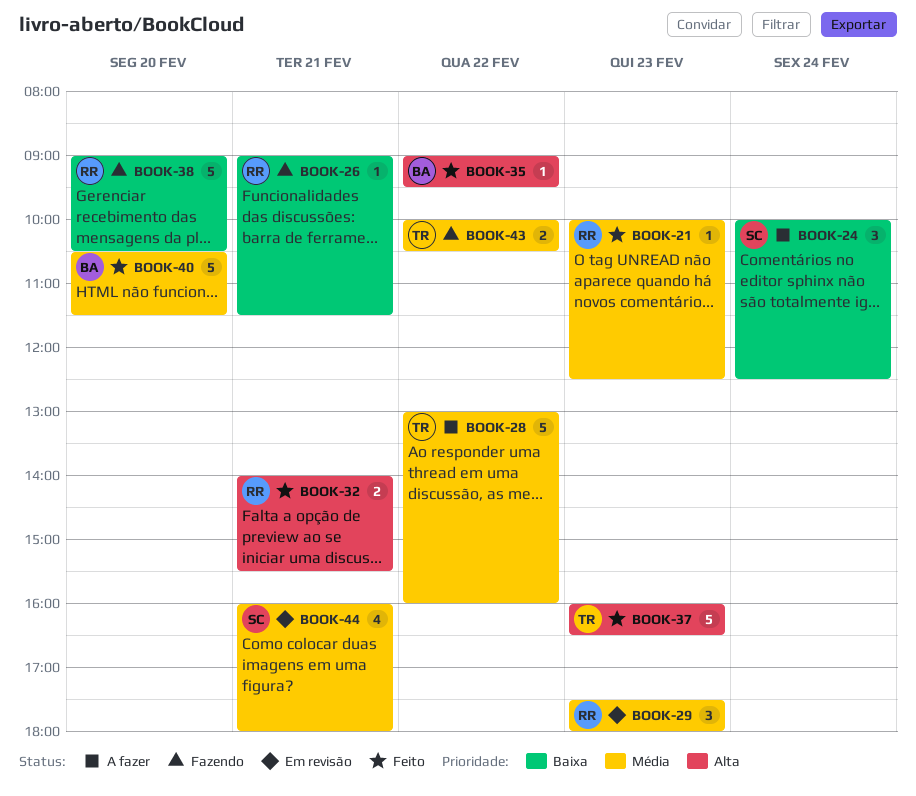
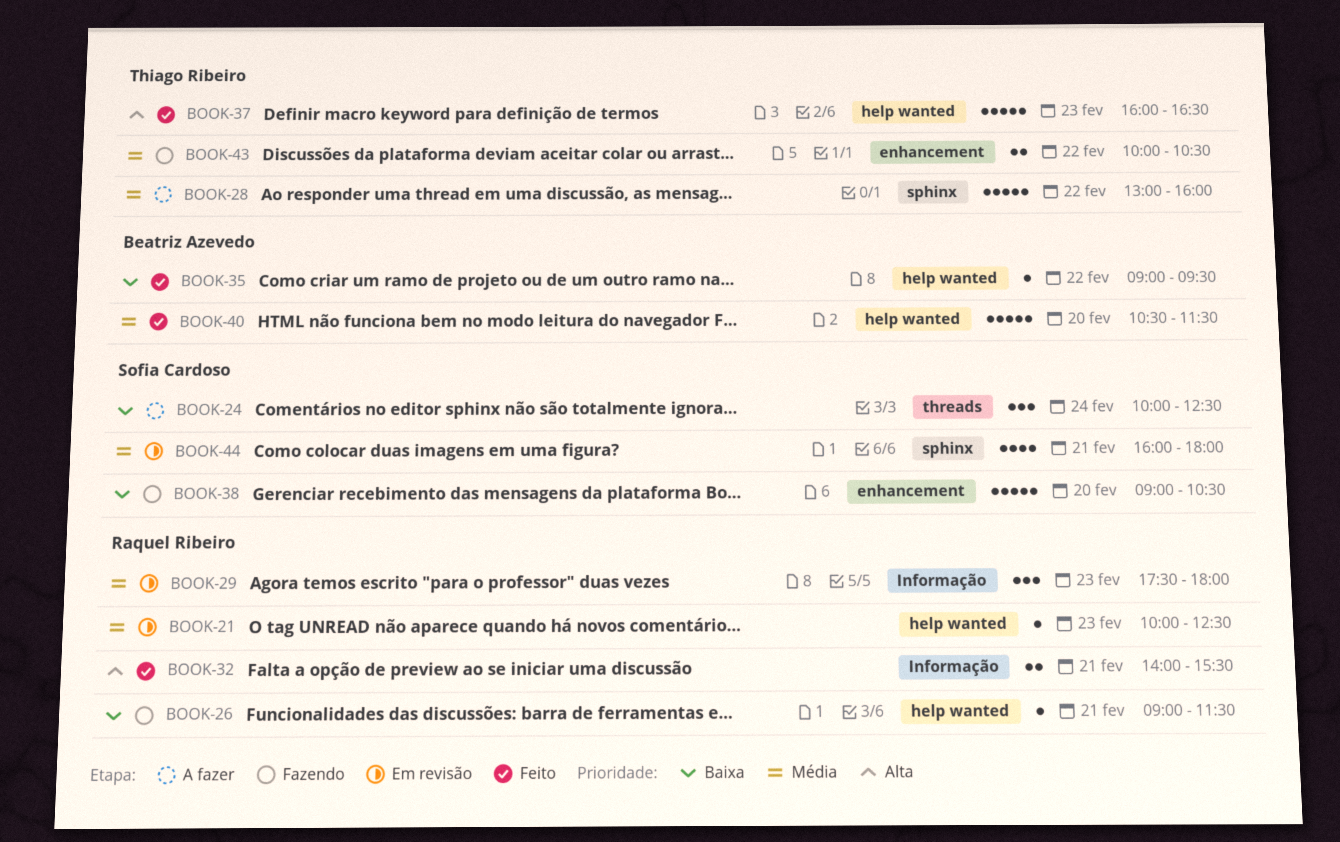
BOOK-21, status: Feito -> Em revisão
BOOK-35, priority: Alta -> Baixa
BOOK-38, owner: Raquel Ribeiro -> Sofia Cardoso

